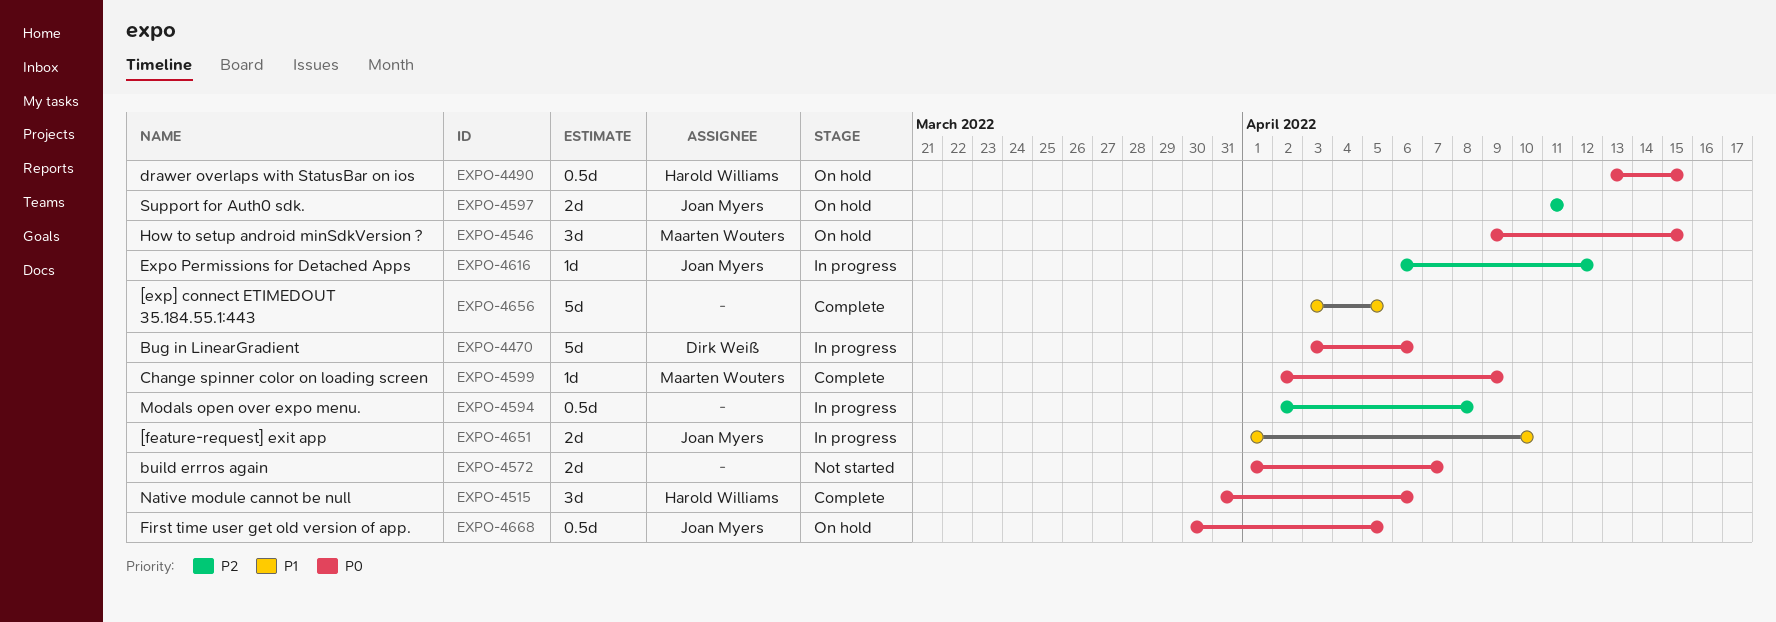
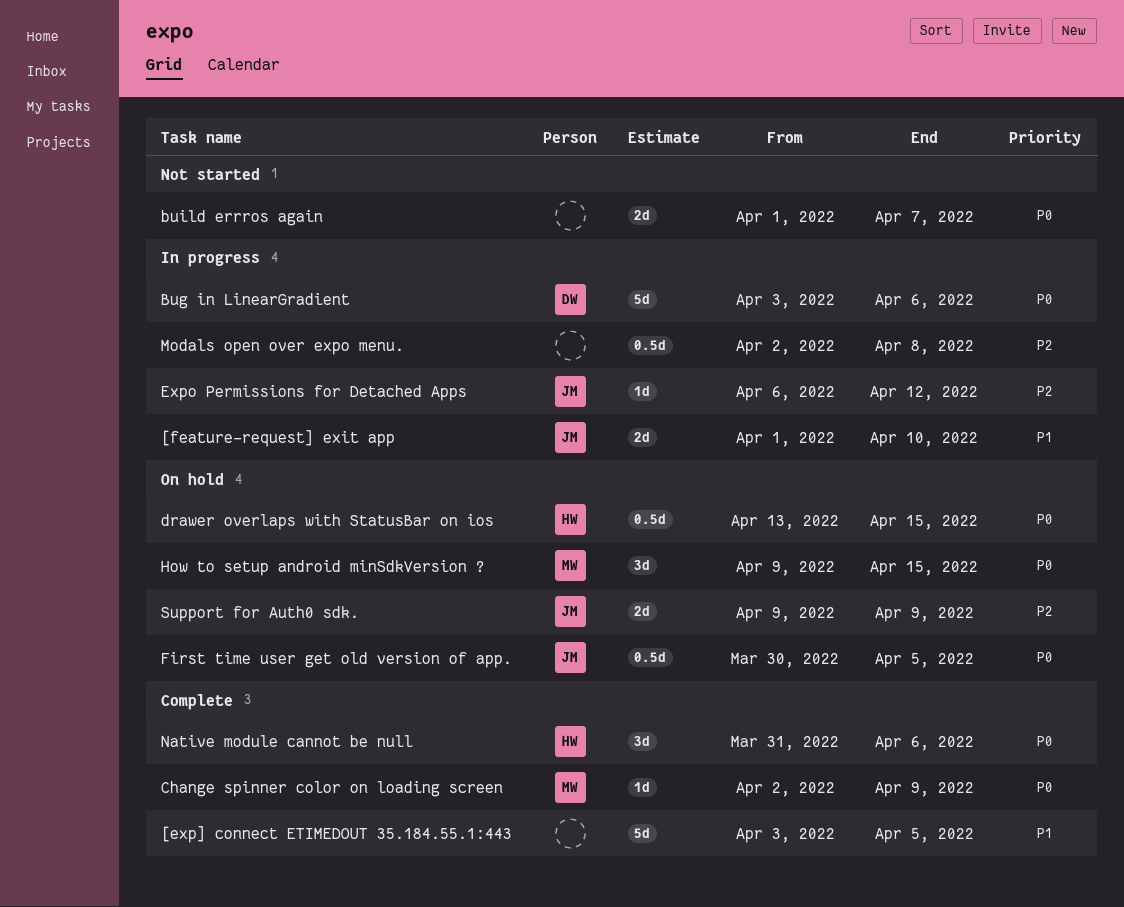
Support for Auth0 sdk., start: Apr 11 -> Apr 9
Support for Auth0 sdk., due: Apr 11 -> Apr 9

